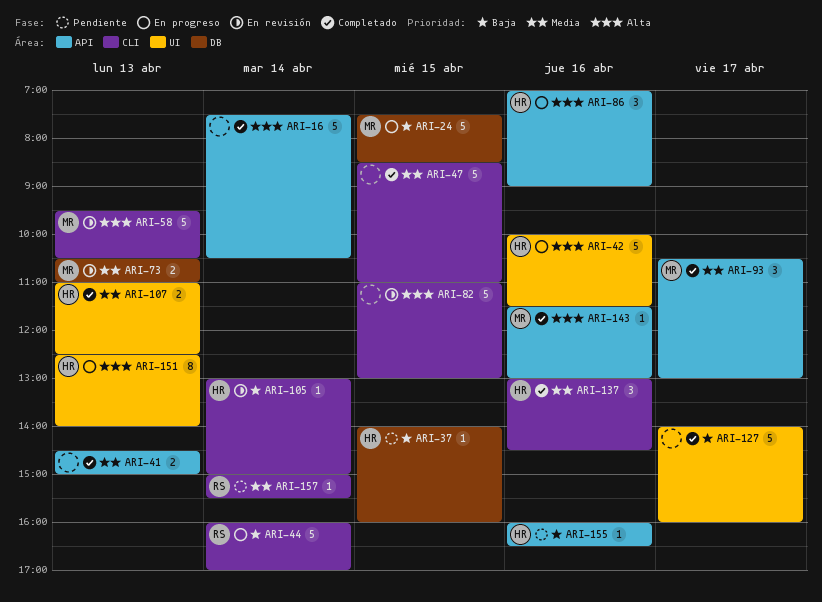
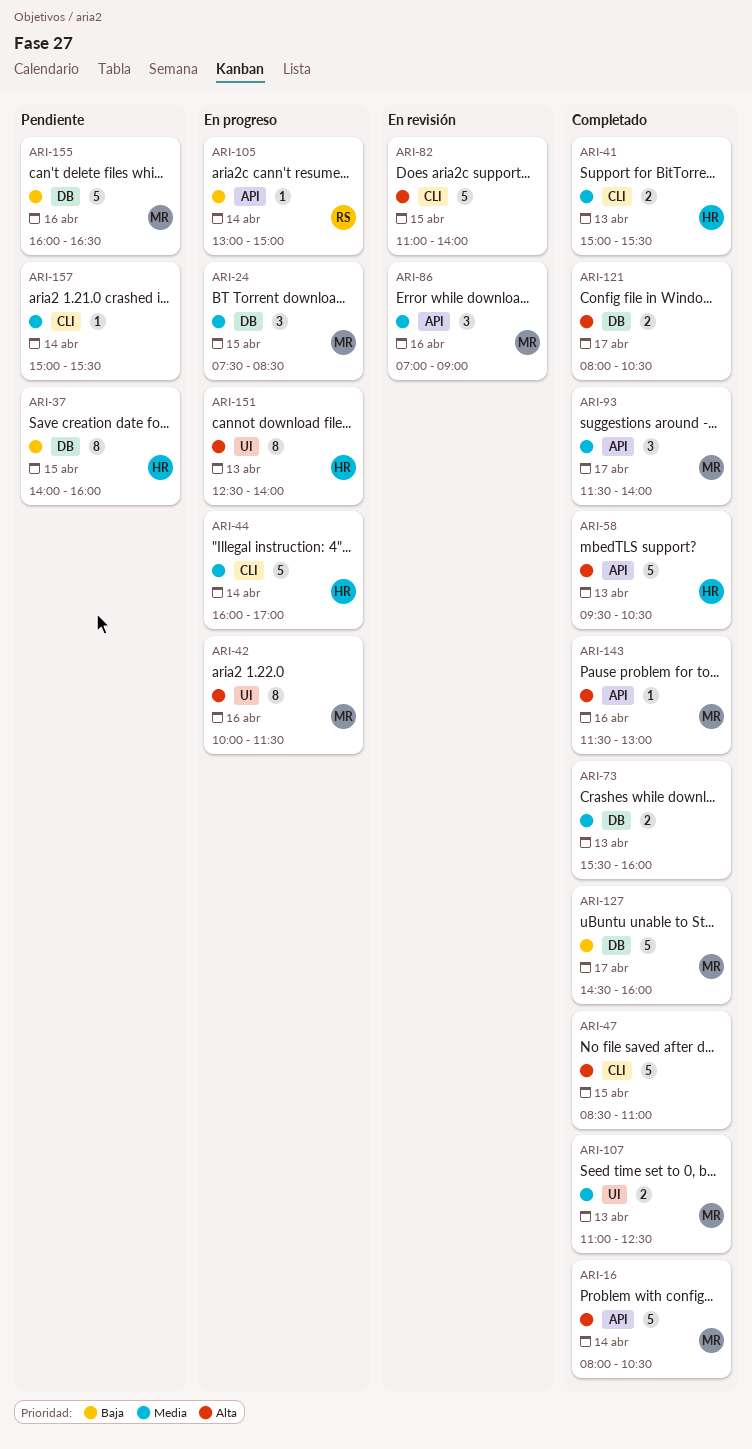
ARI-16, owner: none -> MR
ARI-16, begins: 07:30 -> 08:00
ARI-24, priority: Baja -> Media
ARI-24, estimate: 5 -> 3
ARI-37, estimate: 1 -> 8
ARI-41, owner: none -> HR
ARI-41, label: API -> CLI
ARI-41, begins: 14:30 -> 15:00
ARI-41, ends: 15:00 -> 15:30
ARI-42, owner: HR -> MR
ARI-42, estimate: 5 -> 8
ARI-44, owner: RS -> HR
ARI-44, priority: Baja -> Media
ARI-47, priority: Media -> Alta
ARI-58, status: En revisión -> Completado
ARI-58, owner: MR -> HR
ARI-58, label: CLI -> API
ARI-73, status: En revisión -> Completado
ARI-73, owner: MR -> none
ARI-73, begins: 10:30 -> 15:30
ARI-73, ends: 11:00 -> 16:00
ARI-82, ends: 13:00 -> 14:00
ARI-86, status: En progreso -> En revisión
ARI-86, owner: HR -> MR
ARI-86, priority: Alta -> Media
ARI-93, begins: 10:30 -> 11:30
ARI-93, ends: 13:00 -> 14:00
ARI-105, status: En revisión -> En progreso
ARI-105, owner: HR -> RS
ARI-105, label: CLI -> API
ARI-107, owner: HR -> MR
ARI-121: none -> present
ARI-127, owner: none -> MR
ARI-127, label: UI -> DB
ARI-127, begins: 14:00 -> 14:30
ARI-137: present -> none
ARI-155, owner: HR -> MR
ARI-155, label: API -> DB
ARI-155, estimate: 1 -> 5
ARI-157, owner: RS -> none

